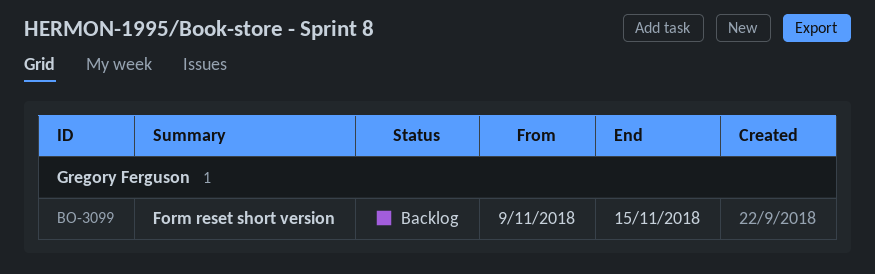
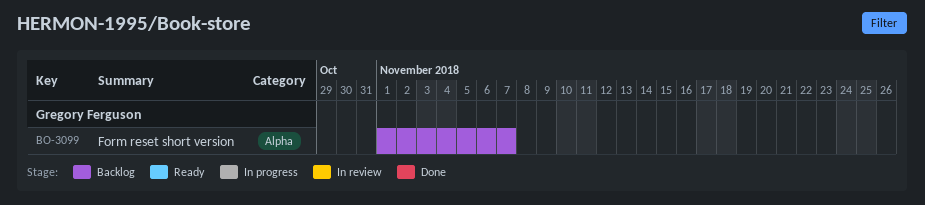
BO-3099, start: Nov 9 -> Nov 1
BO-3099, due: Nov 15 -> Nov 7

